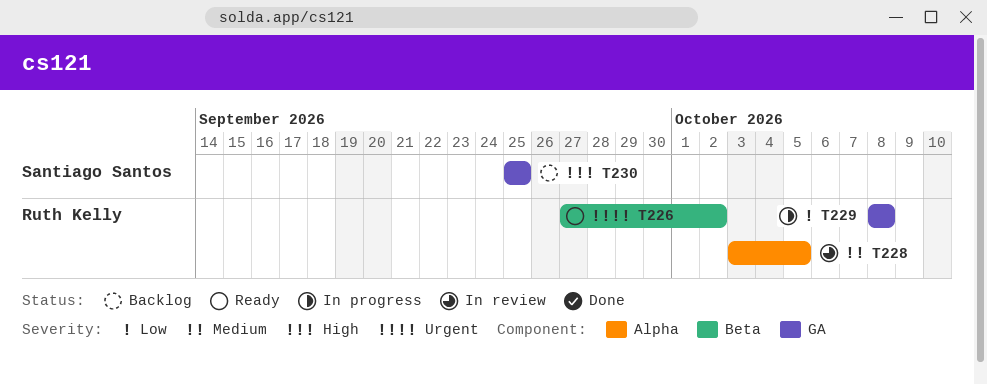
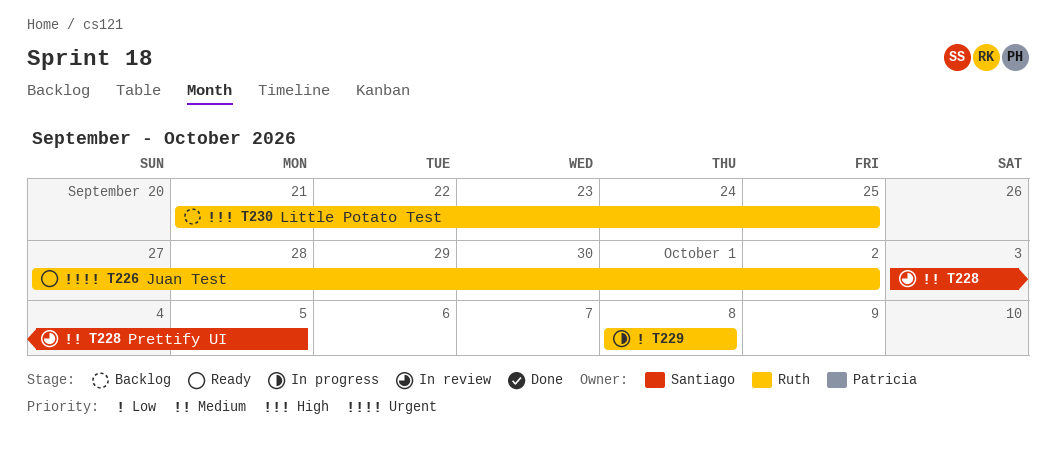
T228, owner: Ruth Kelly -> Santiago Santos
T230, owner: Santiago Santos -> Ruth Kelly
T230, start: Sep 25 -> Sep 21

